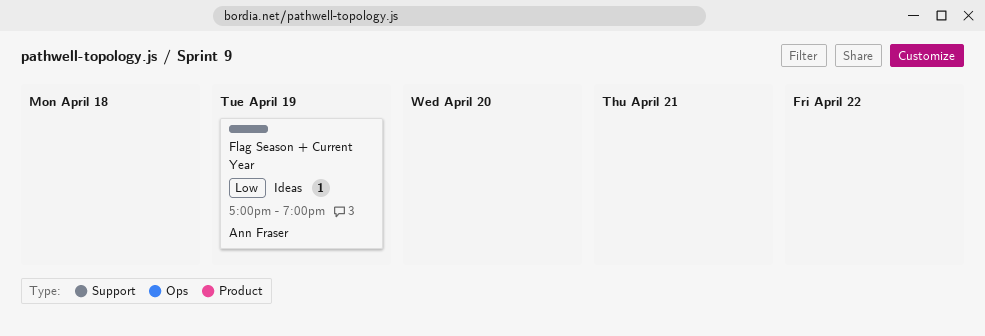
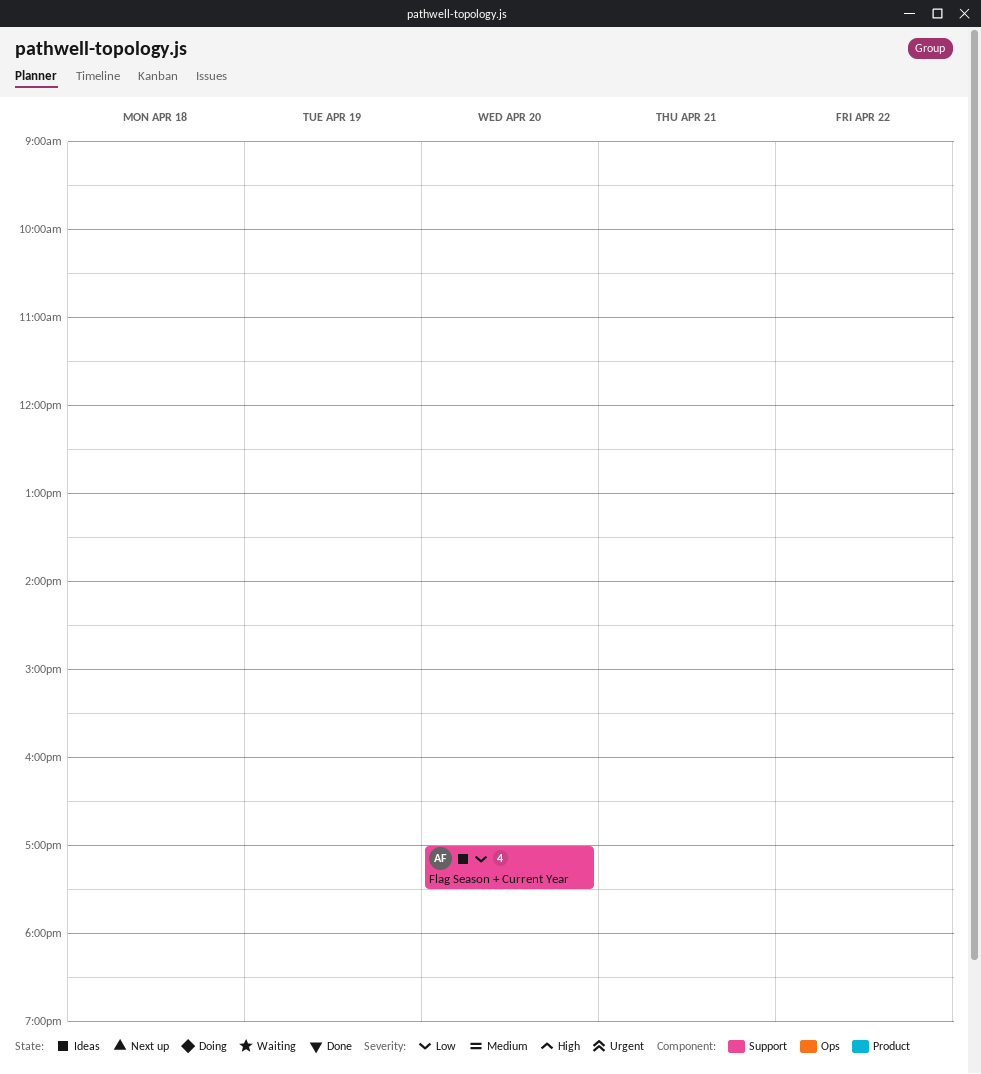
Flag Season + Current Year, estimate: 1 -> 4
Flag Season + Current Year, day: Apr 19 -> Apr 20
Flag Season + Current Year, ends: 19:00 -> 17:30

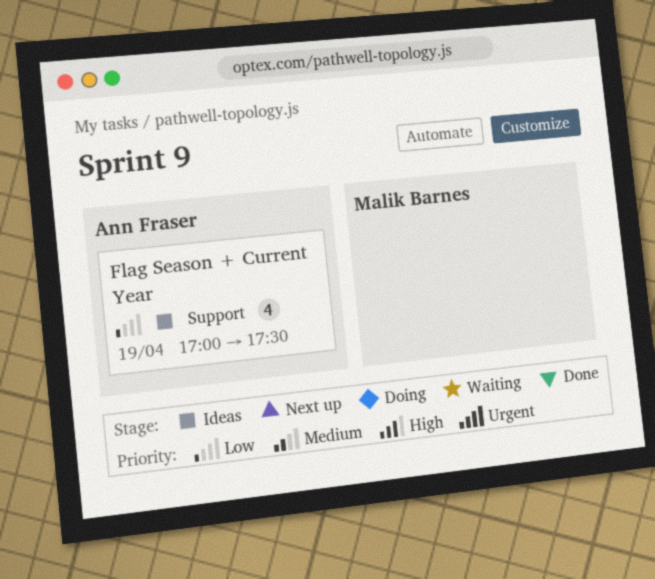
Flag Season + Current Year, day: Apr 20 -> Apr 19

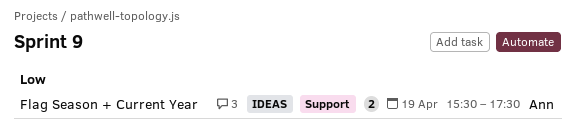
Flag Season + Current Year, estimate: 4 -> 2
Flag Season + Current Year, begins: 17:00 -> 15:30

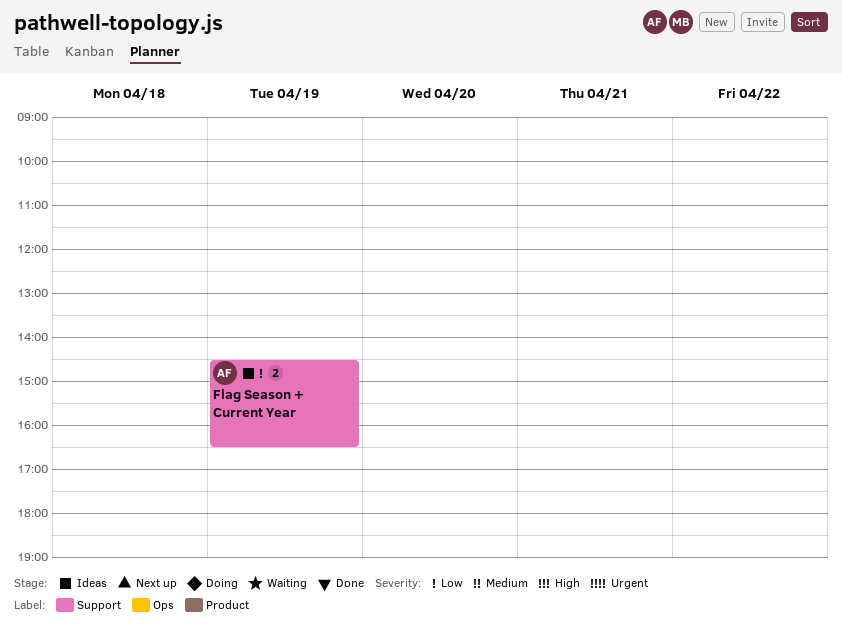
Flag Season + Current Year, begins: 15:30 -> 14:30
Flag Season + Current Year, ends: 17:30 -> 16:30

